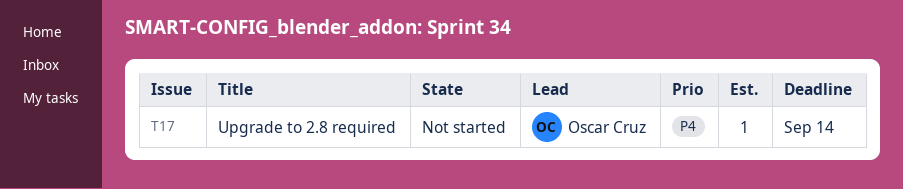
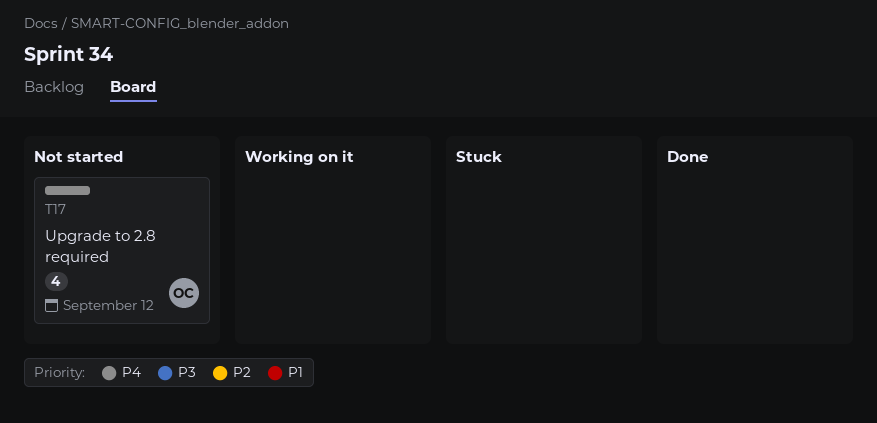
T17, estimate: 1 -> 4
T17, due: Sep 14 -> Sep 12

